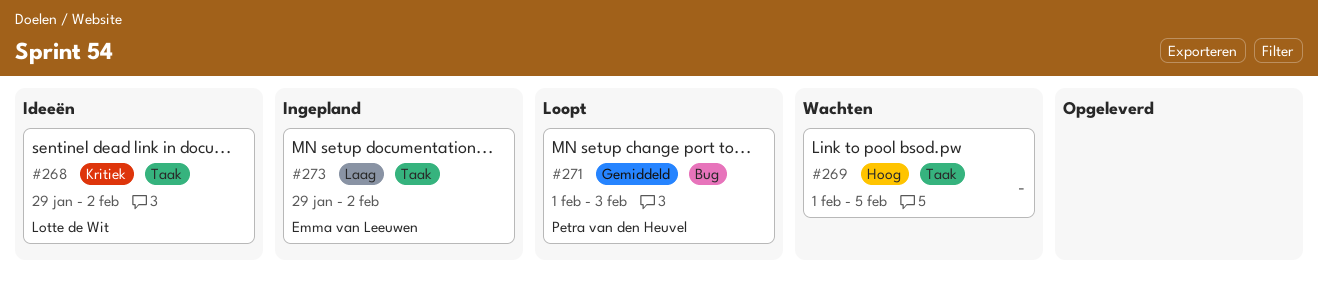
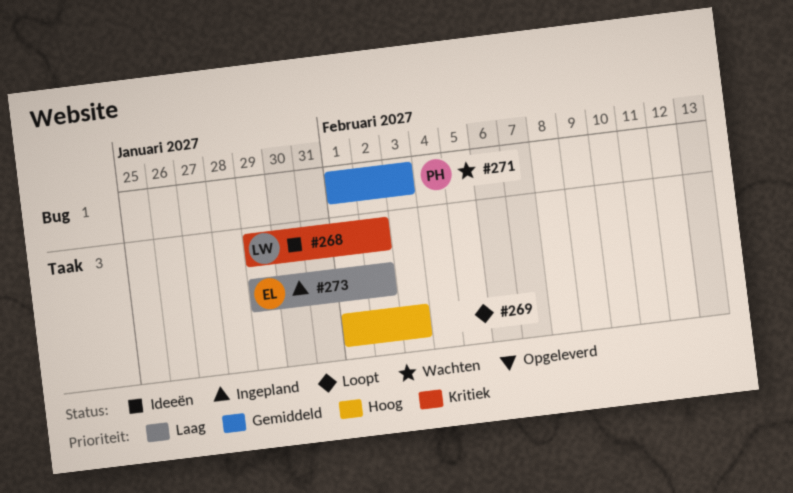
#269, status: Wachten -> Loopt
#269, due: Feb 5 -> Feb 3
#271, status: Loopt -> Wachten

